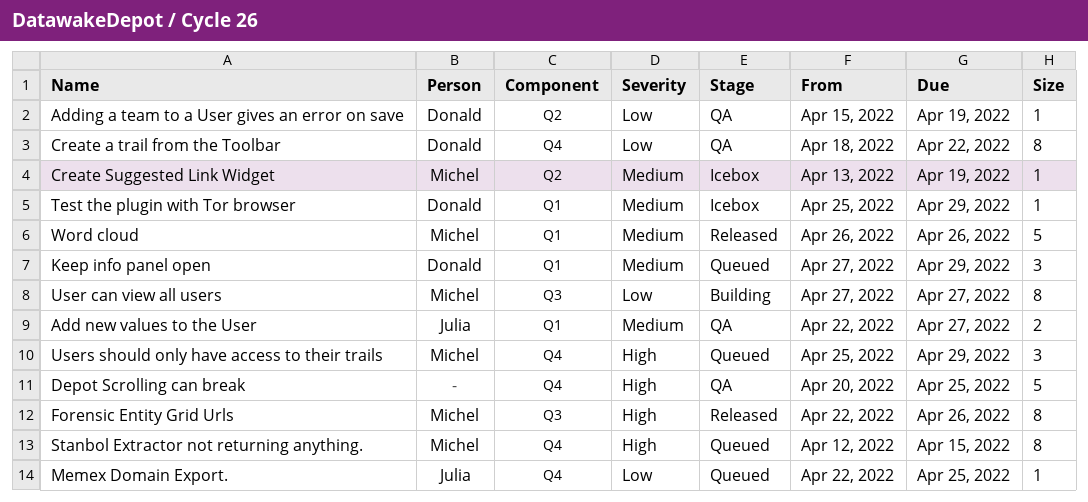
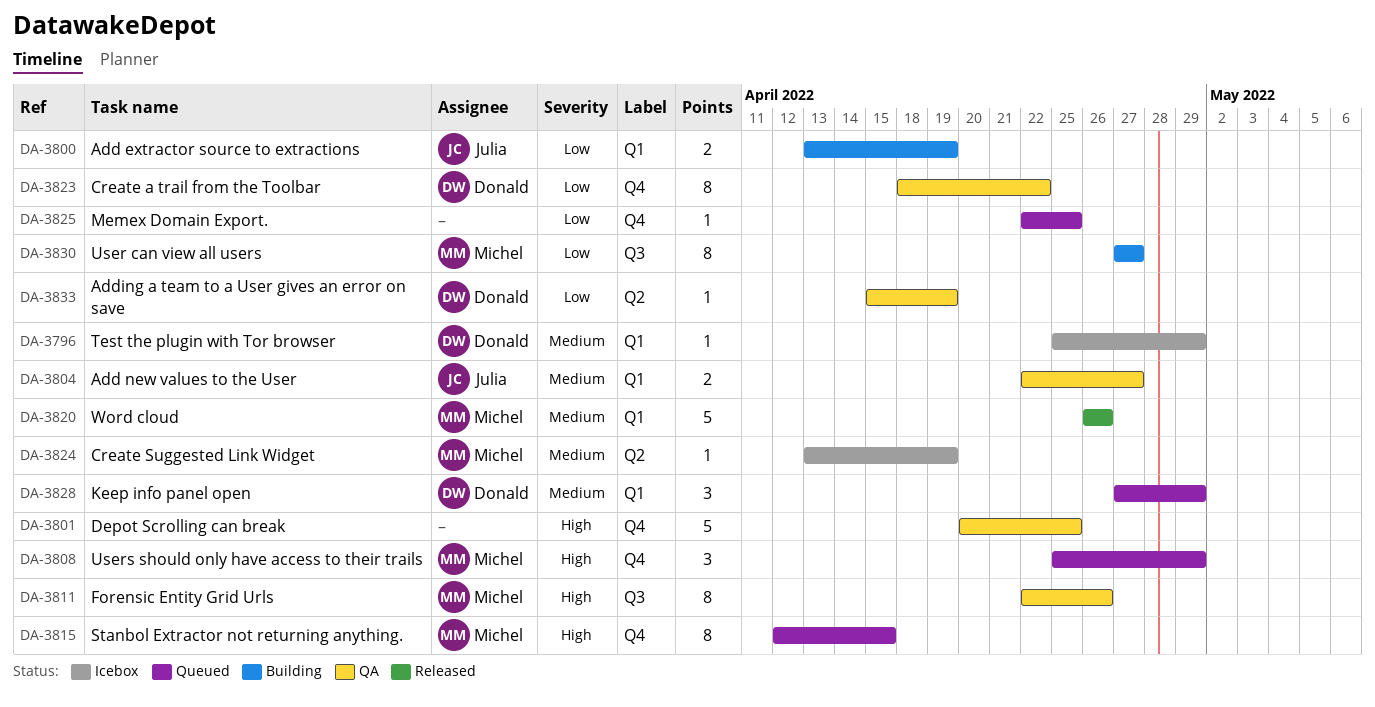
Add extractor source to extractions: none -> present
Forensic Entity Grid Urls, status: Released -> QA
Memex Domain Export., owner: Julia -> none

